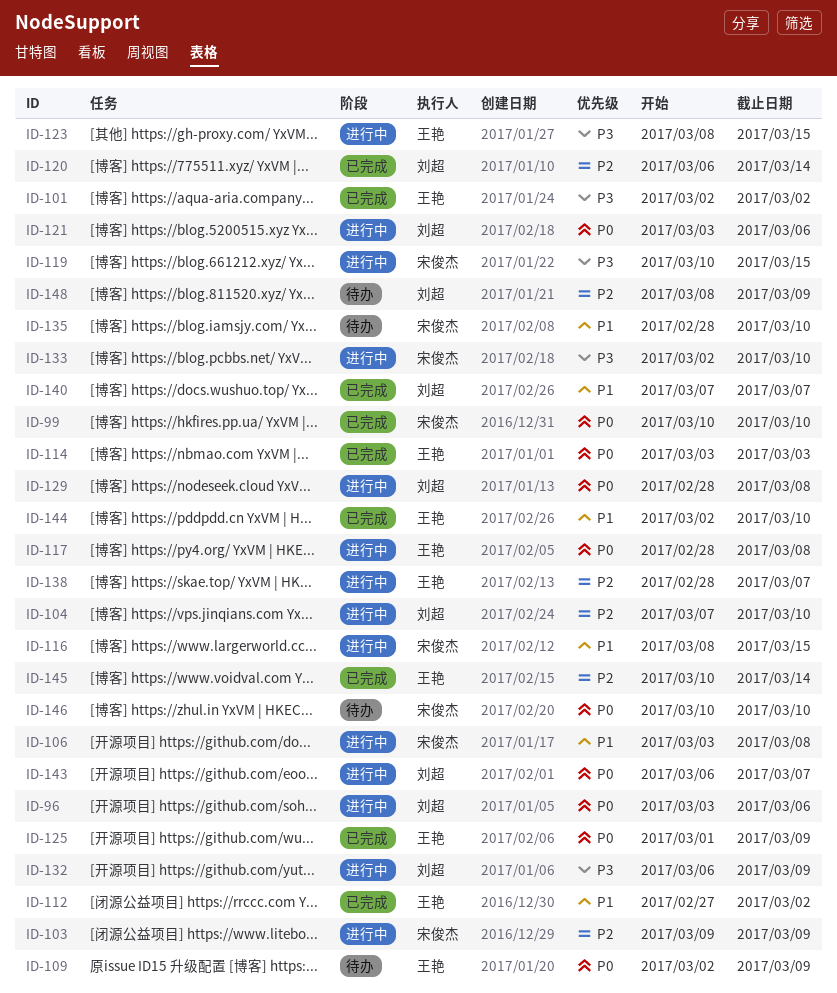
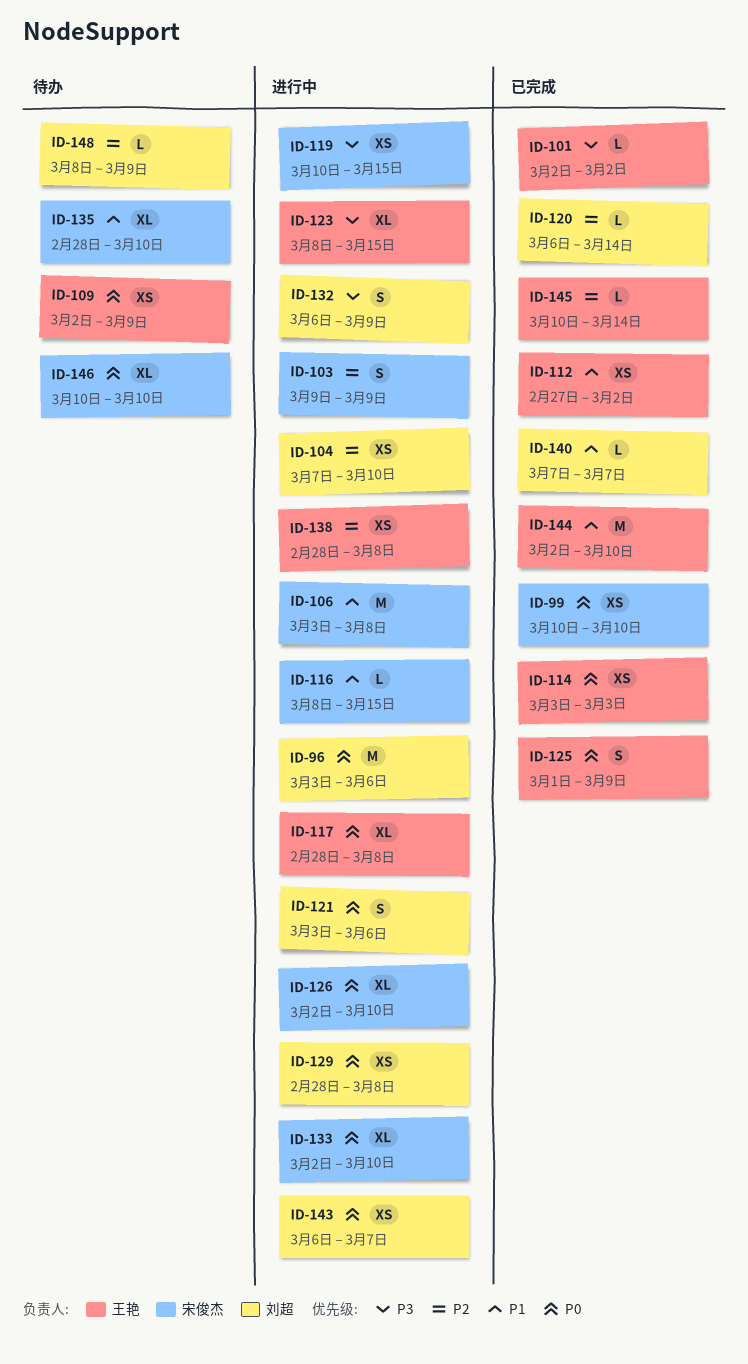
ID-126: none -> present
ID-133, priority: P3 -> P0
ID-138, due: Mar 7 -> Mar 8

